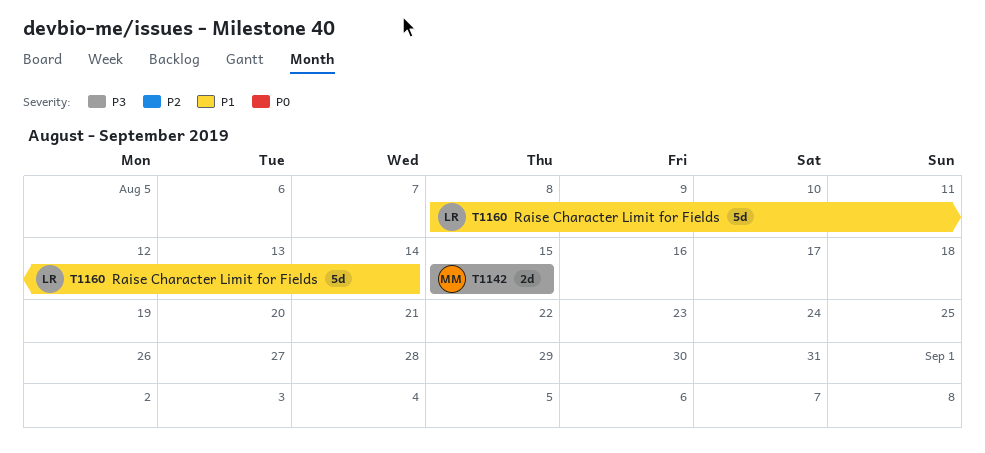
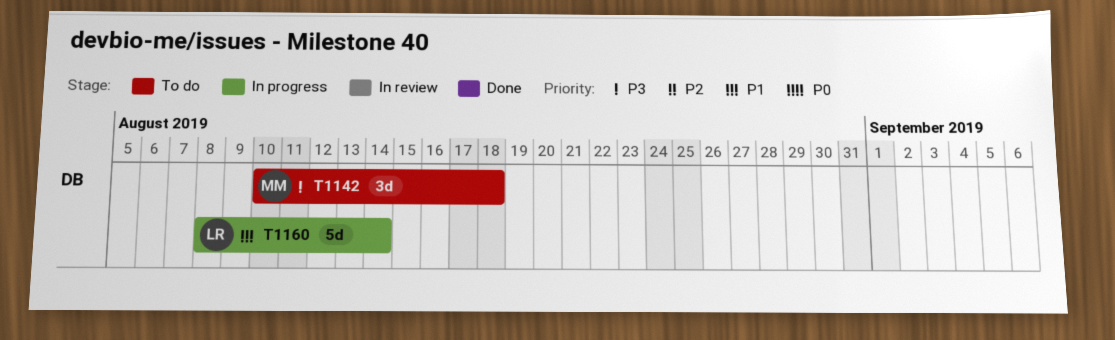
T1142, estimate: 2d -> 3d
T1142, start: Aug 15 -> Aug 10
T1142, due: Aug 15 -> Aug 18

